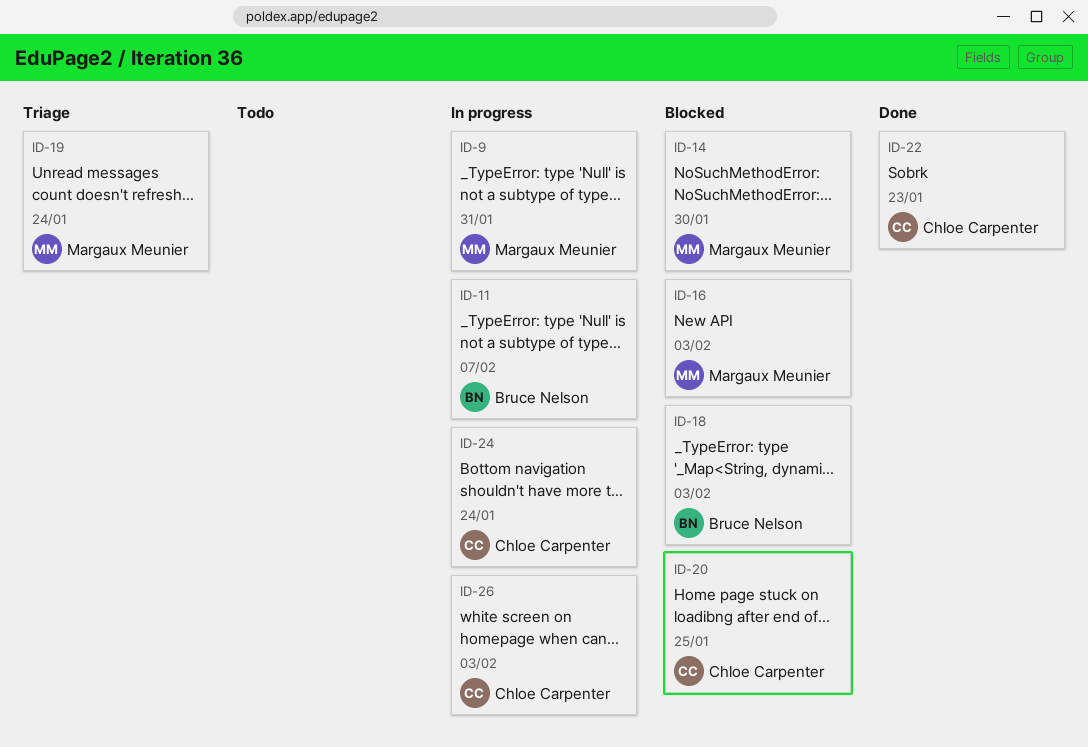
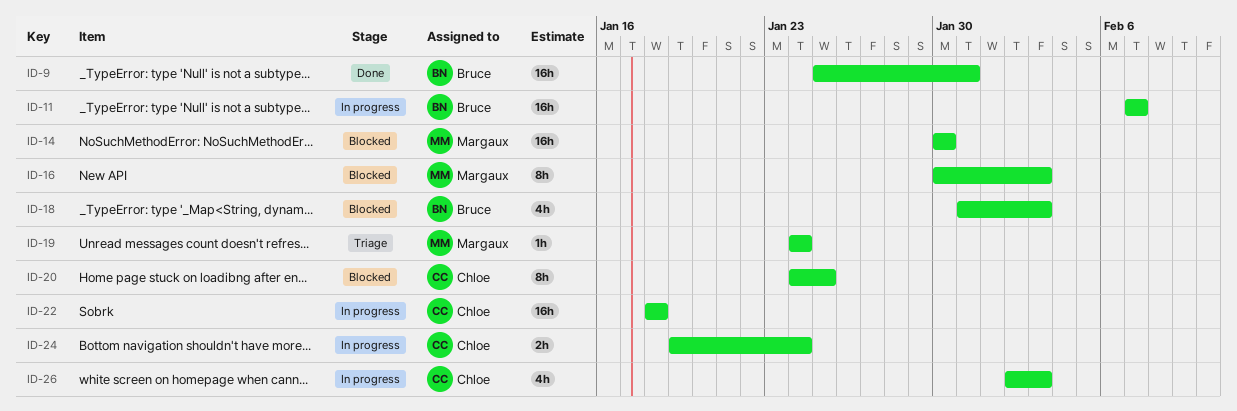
ID-9, status: In progress -> Done
ID-9, owner: Margaux Meunier -> Bruce Nelson
ID-22, status: Done -> In progress
ID-22, due: Jan 23 -> Jan 18

